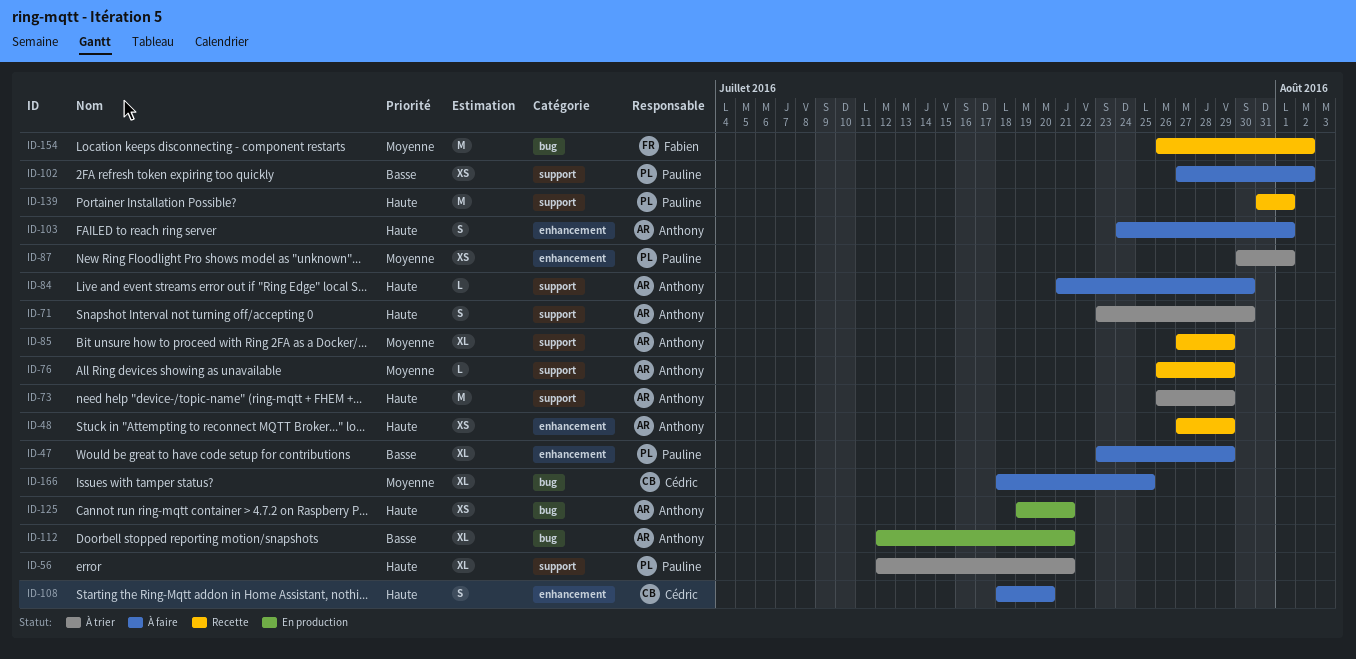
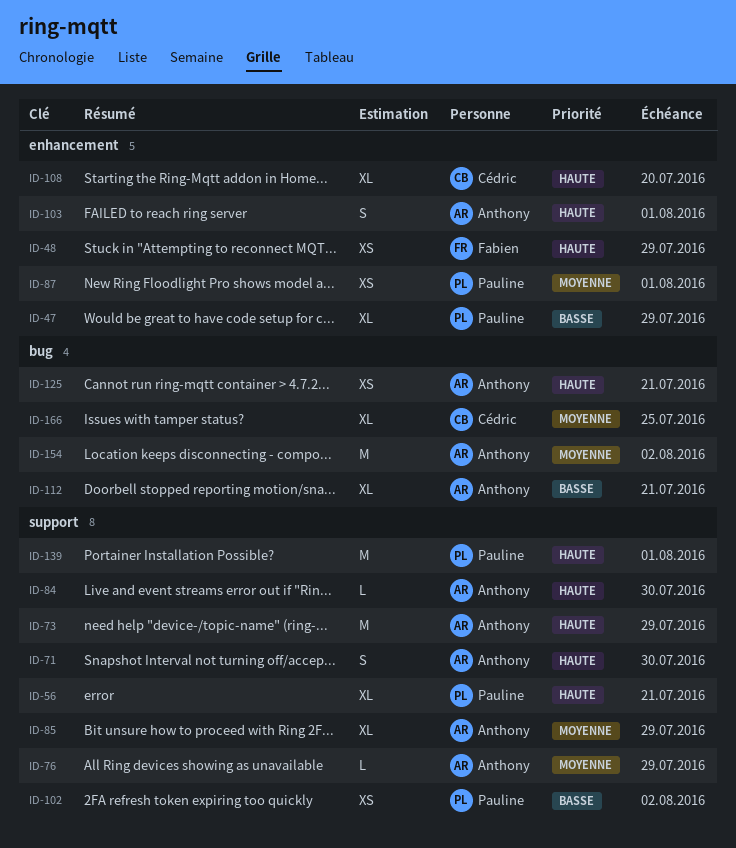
ID-48, owner: Anthony -> Fabien
ID-108, estimate: S -> XL
ID-154, owner: Fabien -> Anthony

